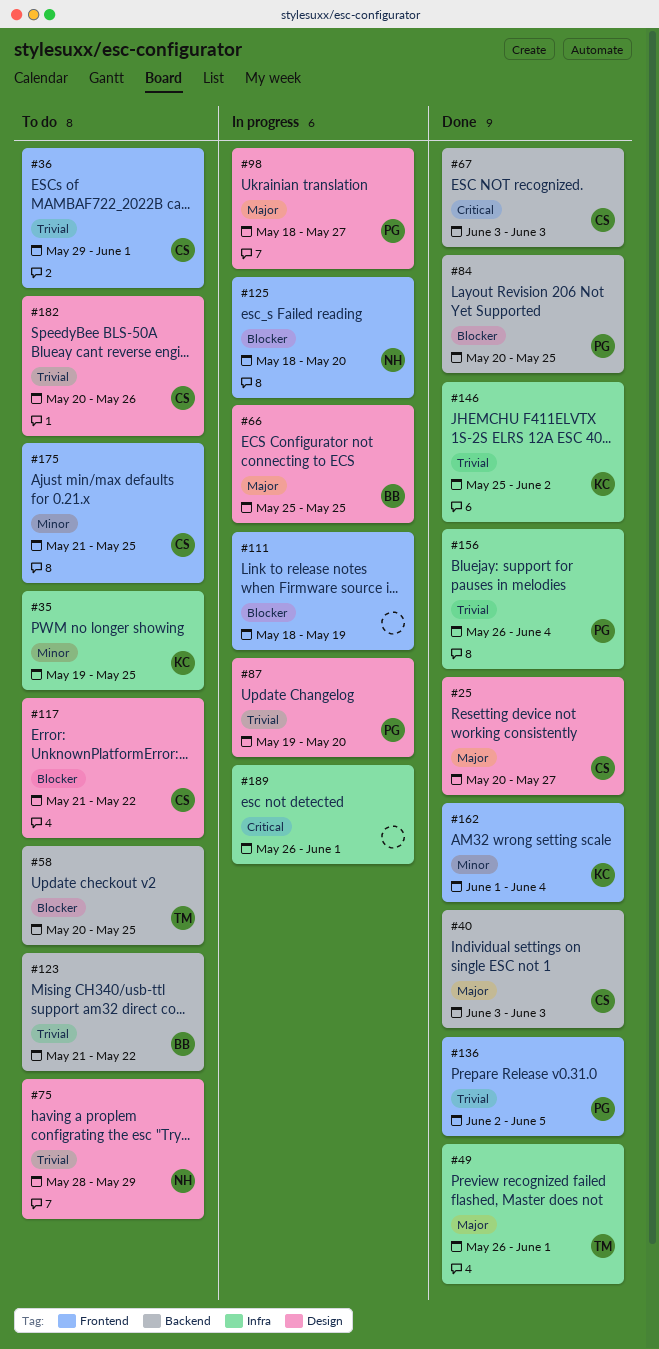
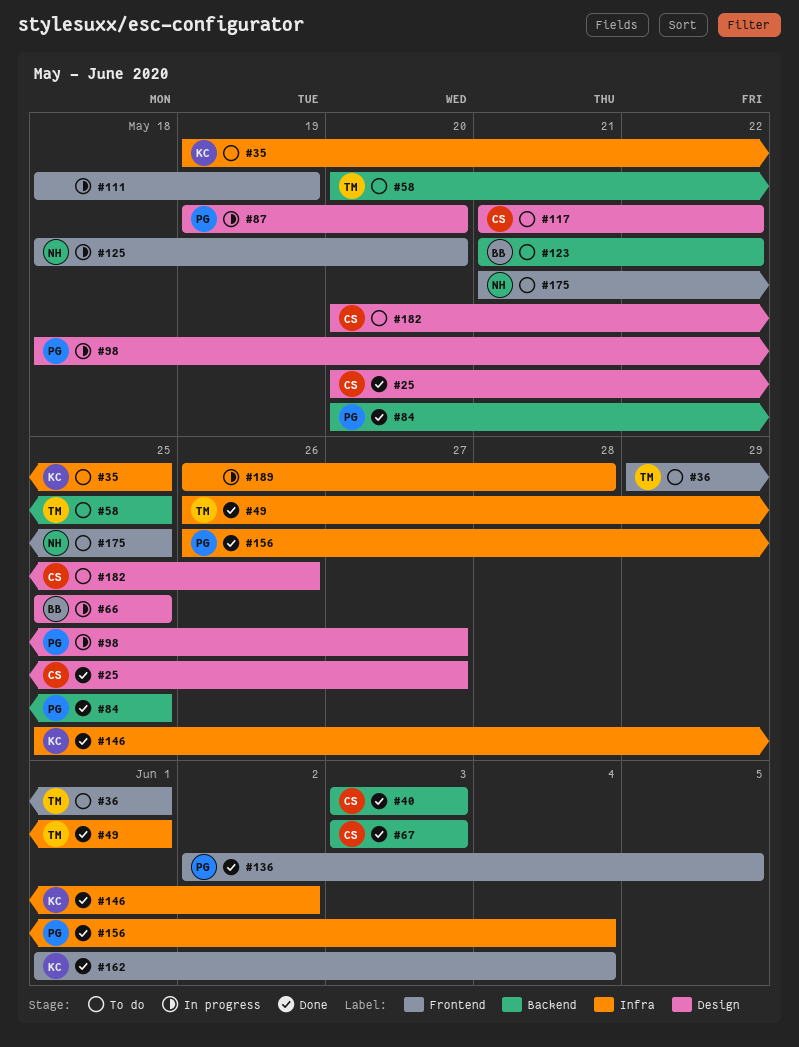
#36, owner: CS -> TM
#75: present -> none
#175, owner: CS -> NH
#189, due: Jun 1 -> May 28

